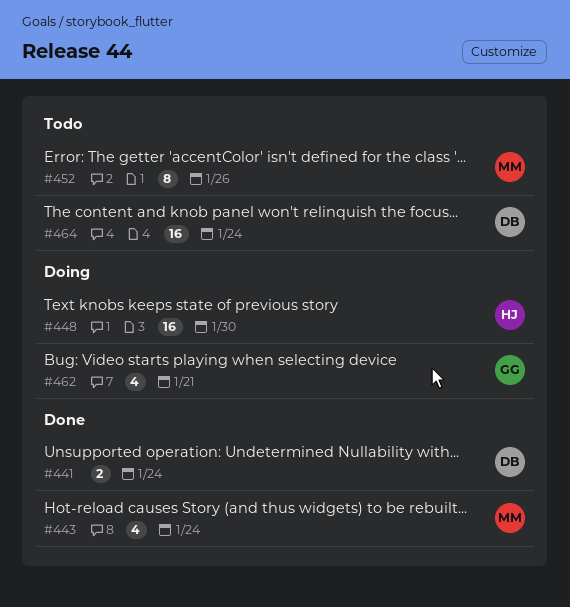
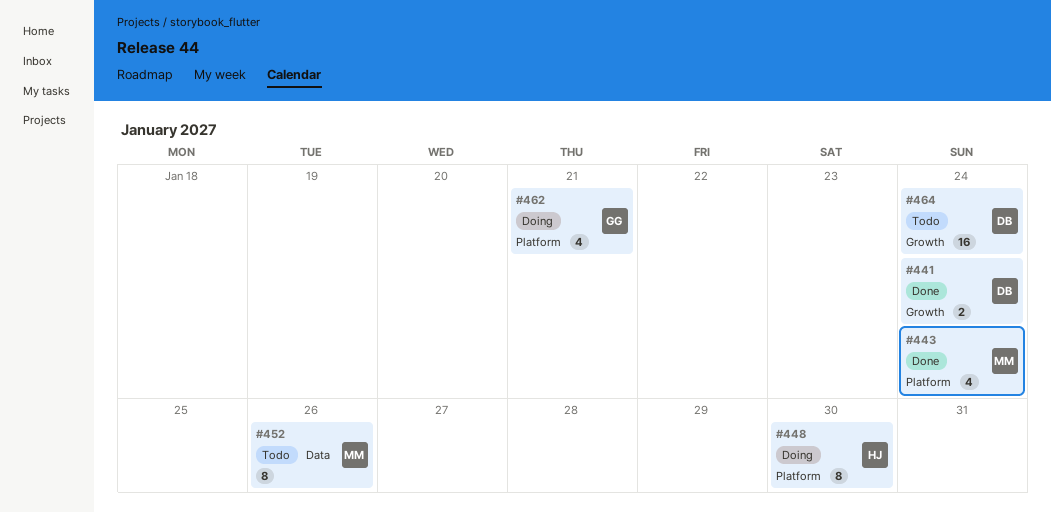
#448, estimate: 16 -> 8

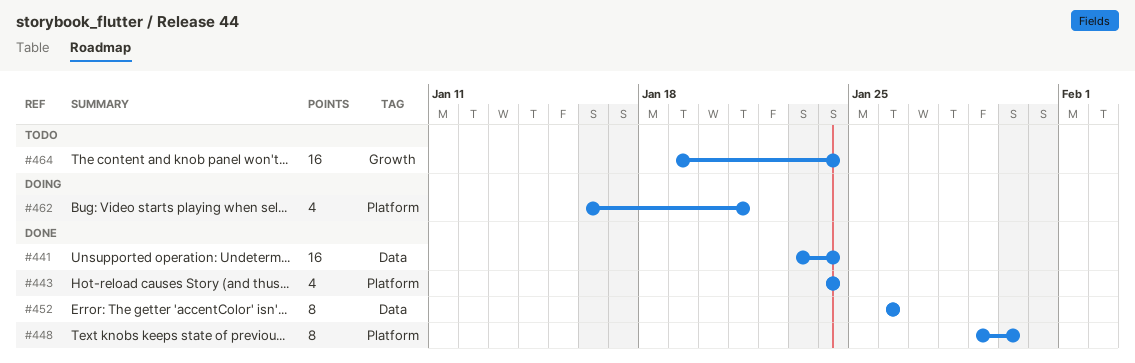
#441, label: Growth -> Data
#441, estimate: 2 -> 16
#448, status: Doing -> Done
#452, status: Todo -> Done

